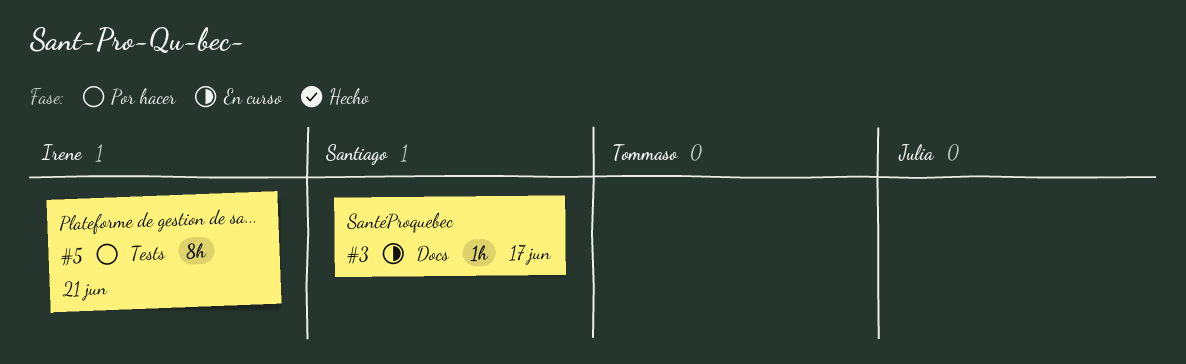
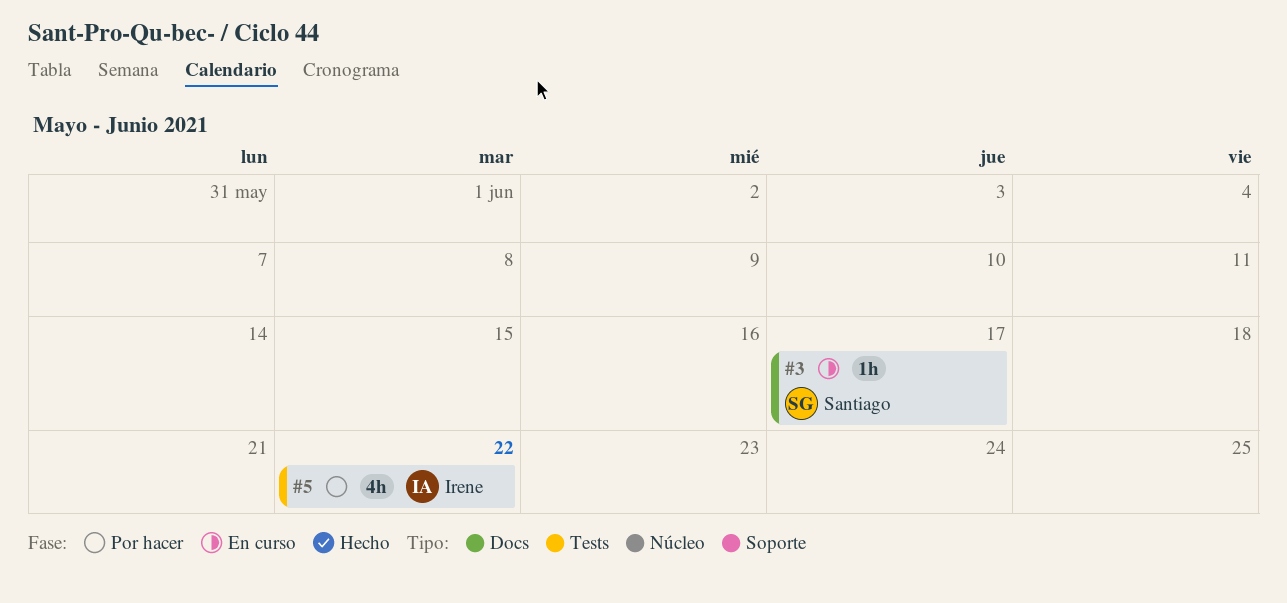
#5, estimate: 8h -> 4h
#5, due: Jun 21 -> Jun 22

